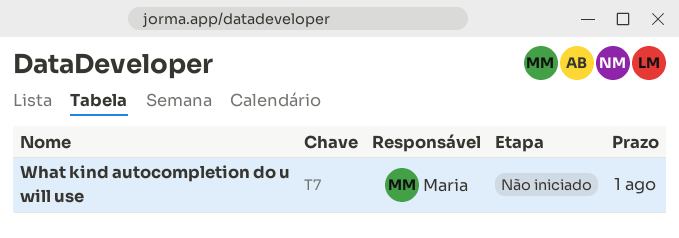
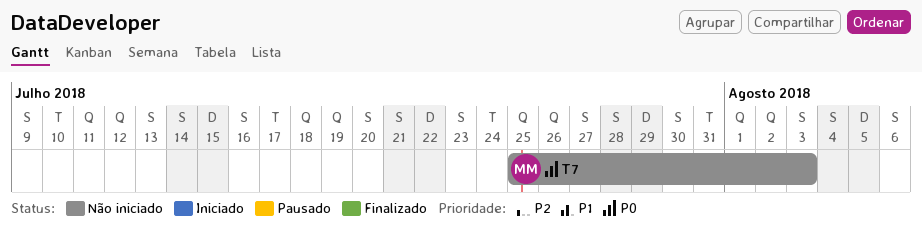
T7, due: Aug 1 -> Aug 3

